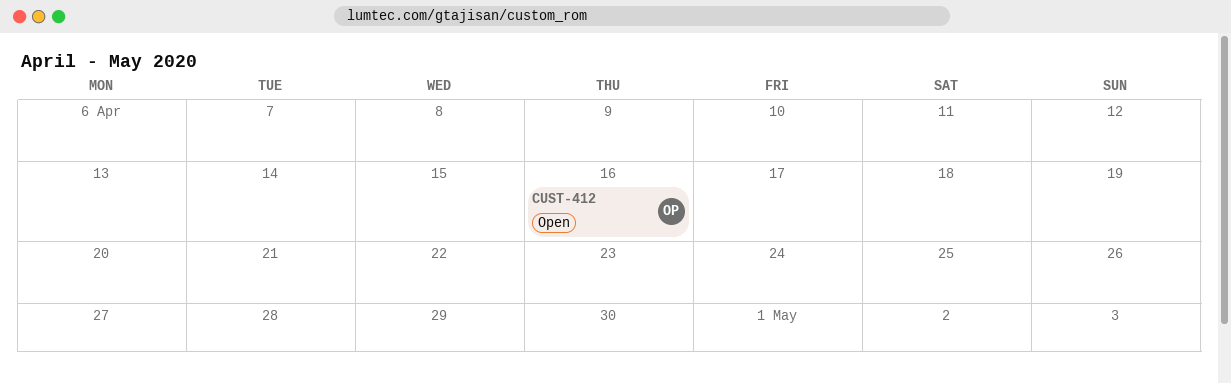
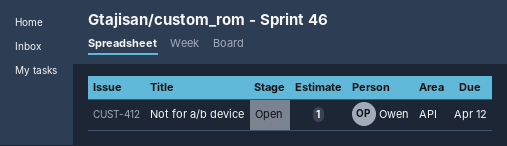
CUST-412, due: Apr 16 -> Apr 12

